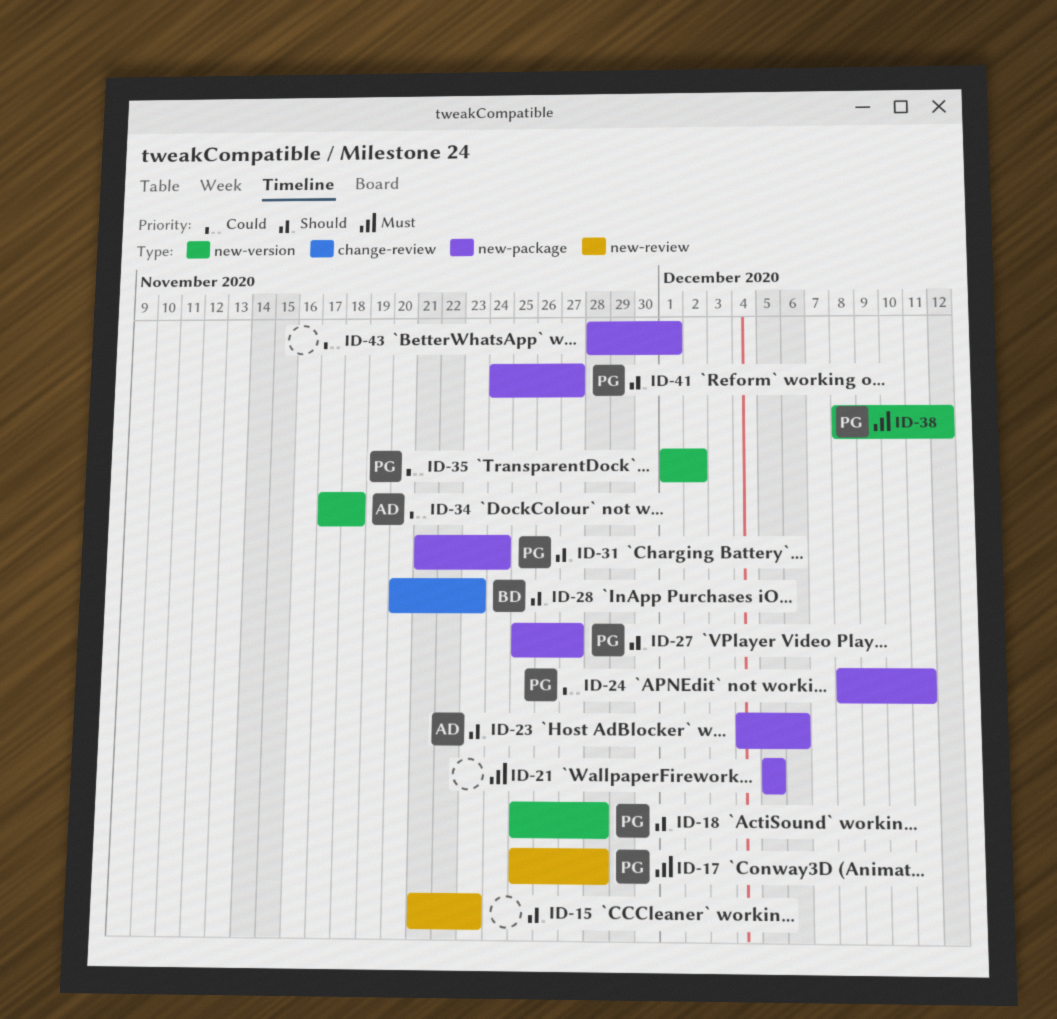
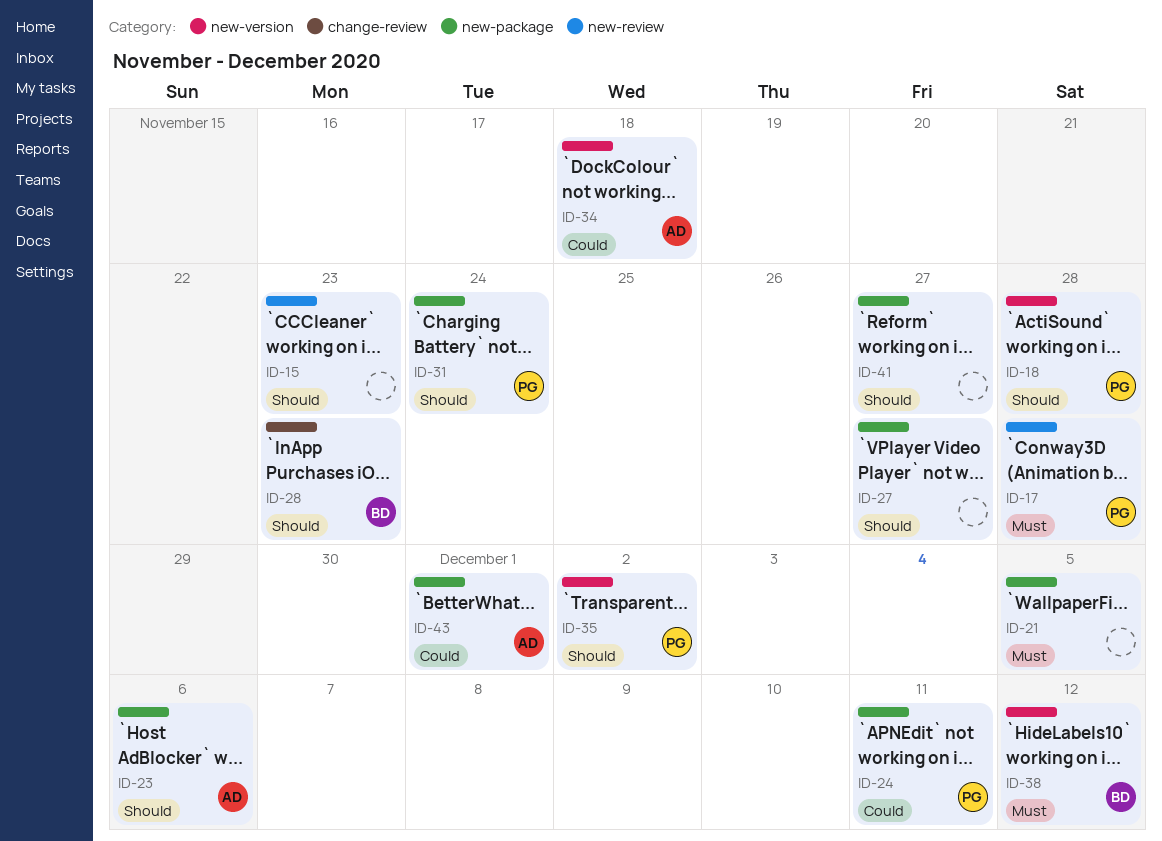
ID-27, owner: PG -> none
ID-35, priority: Could -> Should
ID-38, owner: PG -> BD
ID-41, owner: PG -> none
ID-43, owner: none -> AD

